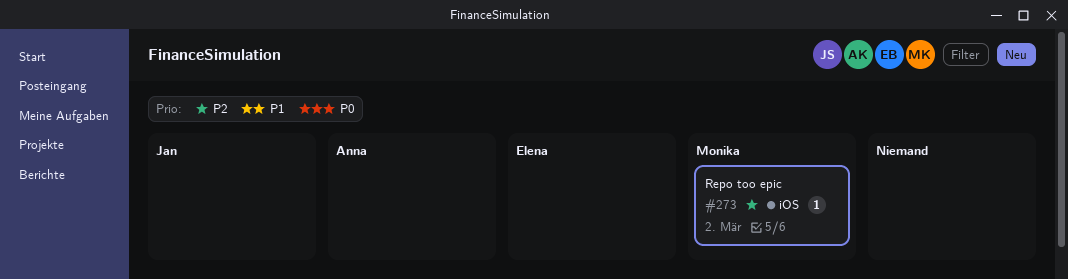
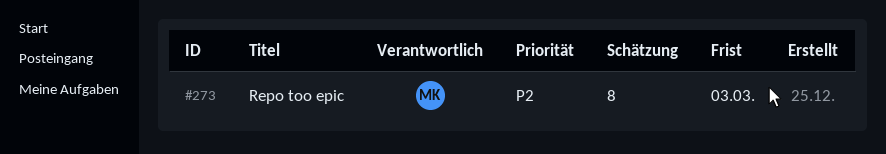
#273, estimate: 1 -> 8
#273, due: Mar 2 -> Mar 3

